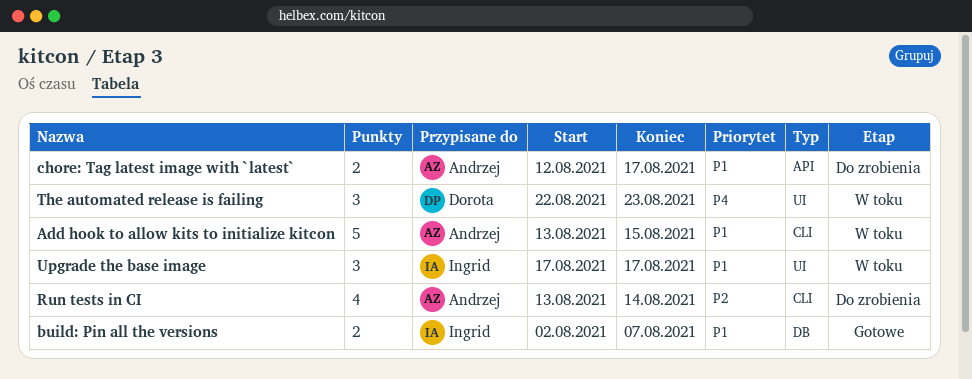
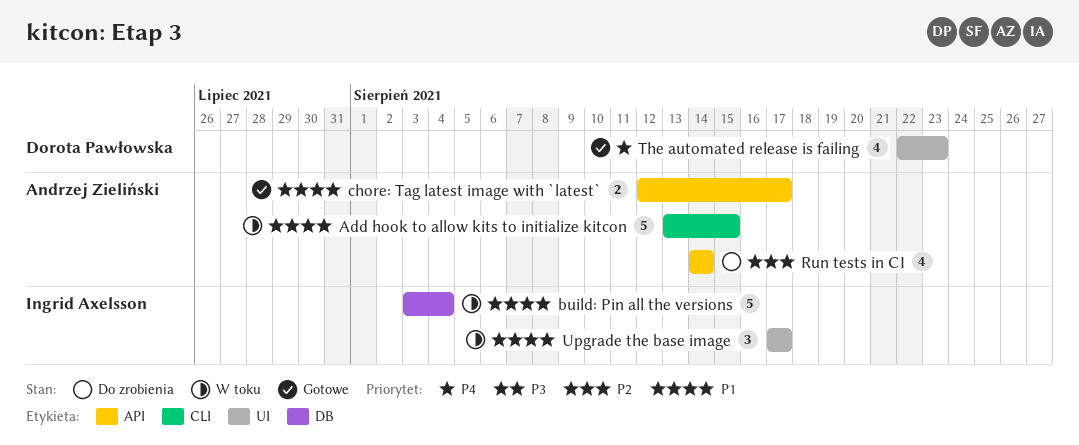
build: Pin all the versions, status: Gotowe -> W toku
build: Pin all the versions, estimate: 2 -> 5
build: Pin all the versions, start: Aug 2 -> Aug 3
build: Pin all the versions, due: Aug 7 -> Aug 4
chore: Tag latest image with `latest`, status: Do zrobienia -> Gotowe
Run tests in CI, label: CLI -> API
Run tests in CI, start: Aug 13 -> Aug 14
The automated release is failing, status: W toku -> Gotowe
The automated release is failing, estimate: 3 -> 4

